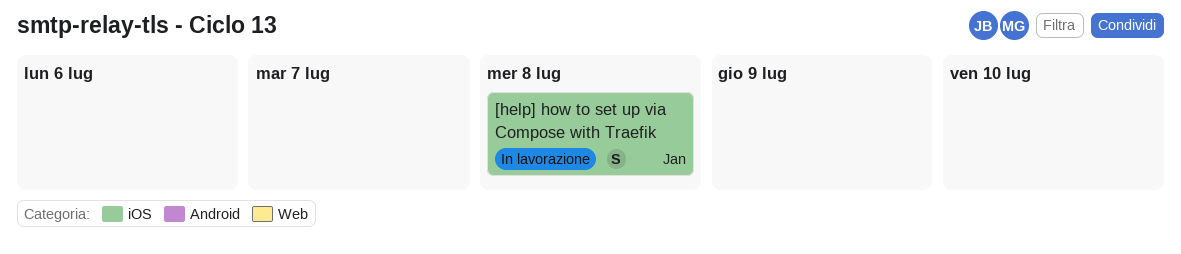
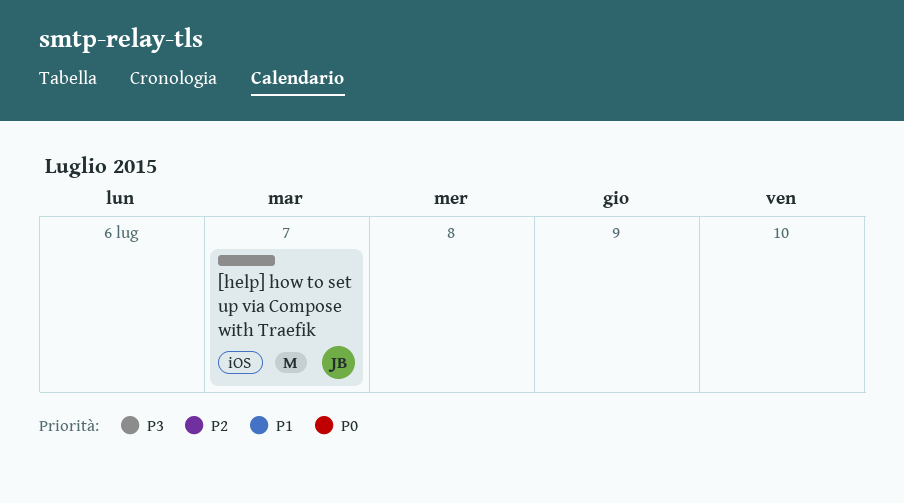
[help] how to set up via Compose with Traefik, estimate: S -> M
[help] how to set up via Compose with Traefik, due: Jul 8 -> Jul 7

